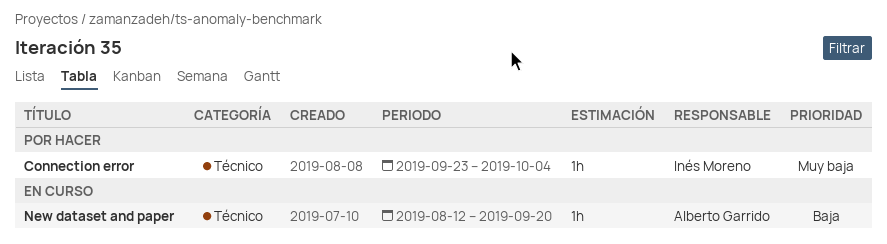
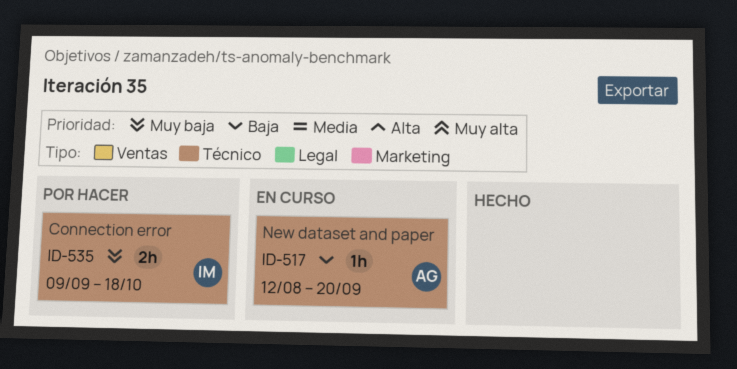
Connection error, estimate: 1h -> 2h
Connection error, start: Sep 23 -> Sep 9
Connection error, due: Oct 4 -> Oct 18

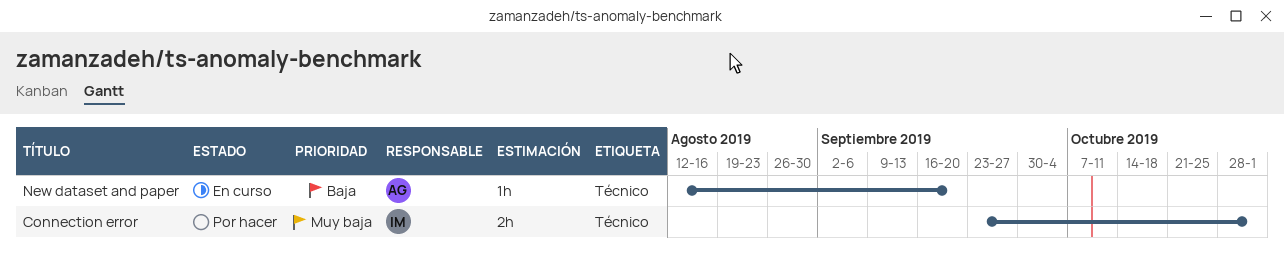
Connection error, start: Sep 9 -> Sep 23
Connection error, due: Oct 18 -> Nov 1

